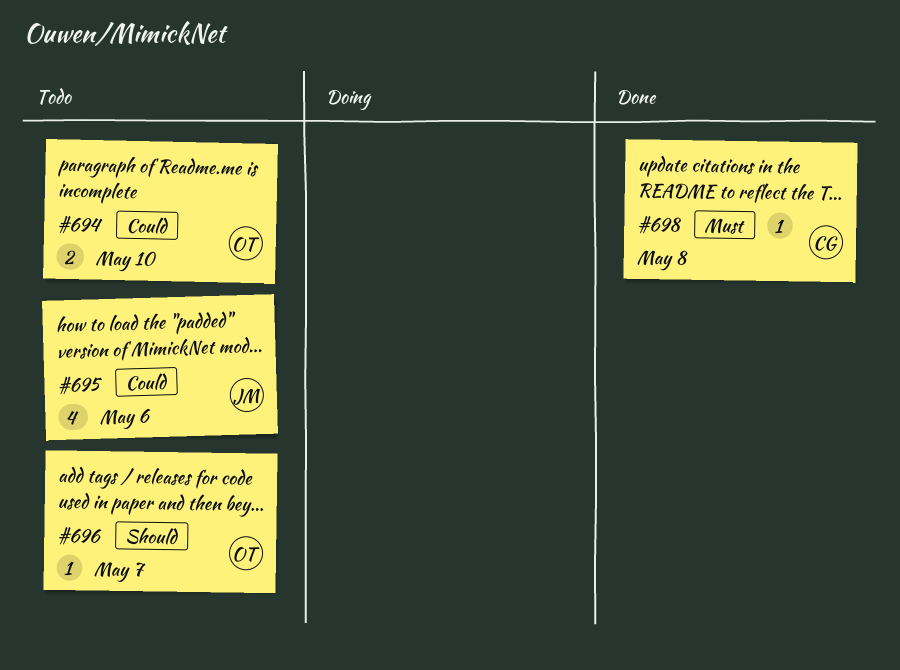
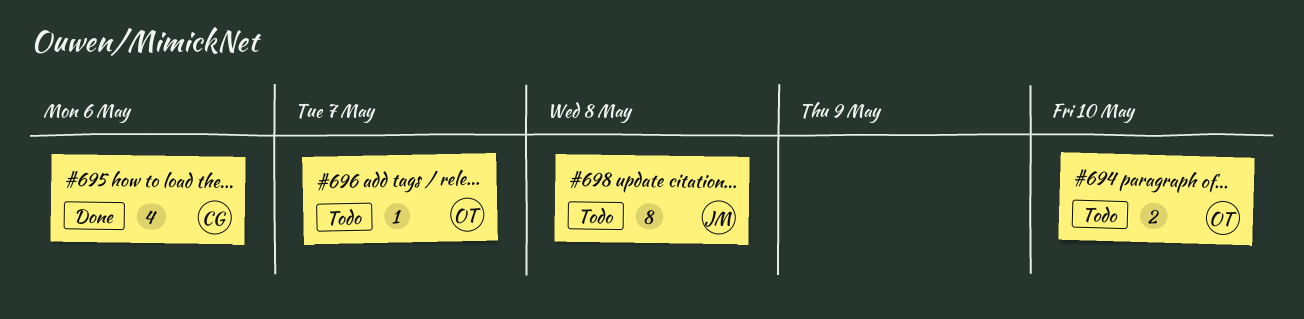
#695, status: Todo -> Done
#695, owner: JM -> CG
#698, status: Done -> Todo
#698, owner: CG -> JM
#698, estimate: 1 -> 8

